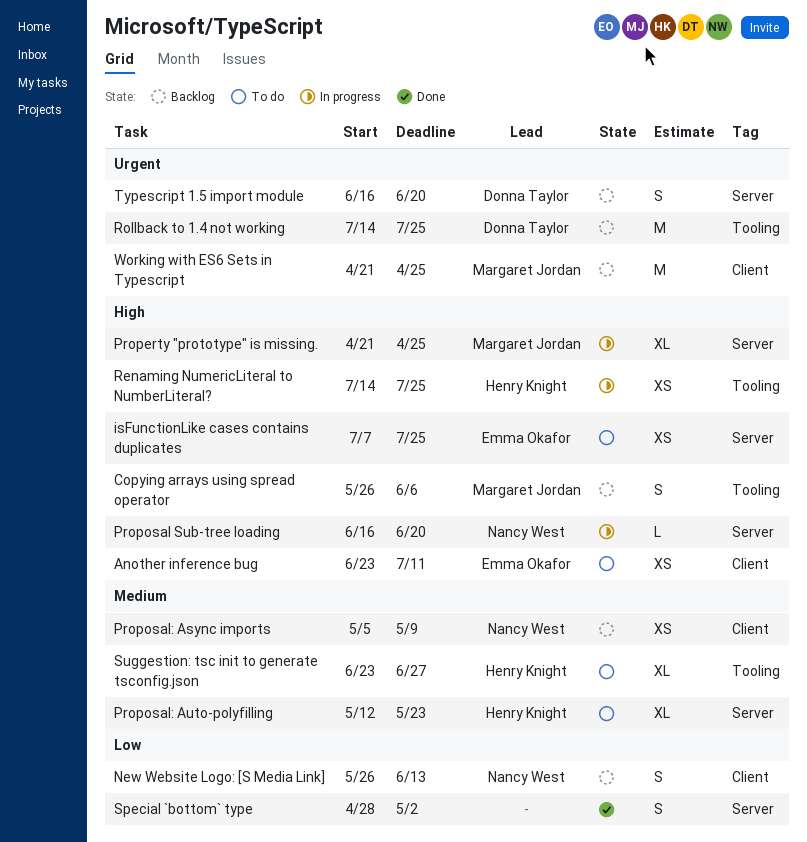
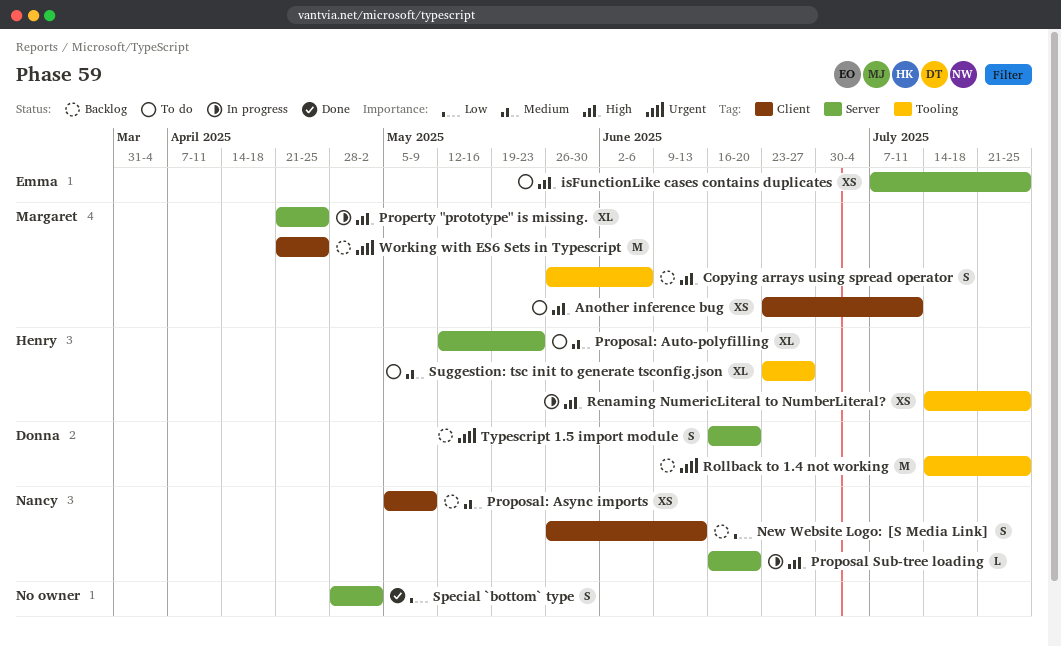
Another inference bug, owner: Emma Okafor -> Margaret Jordan

